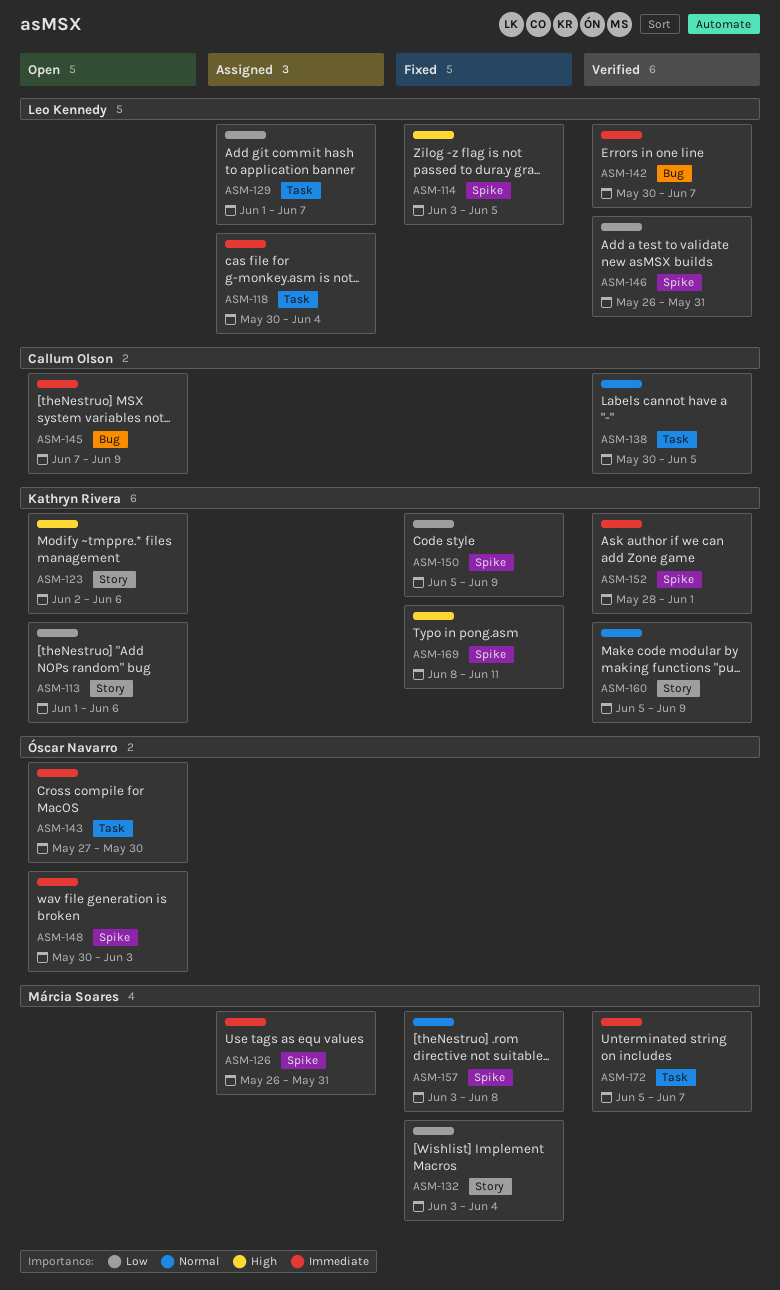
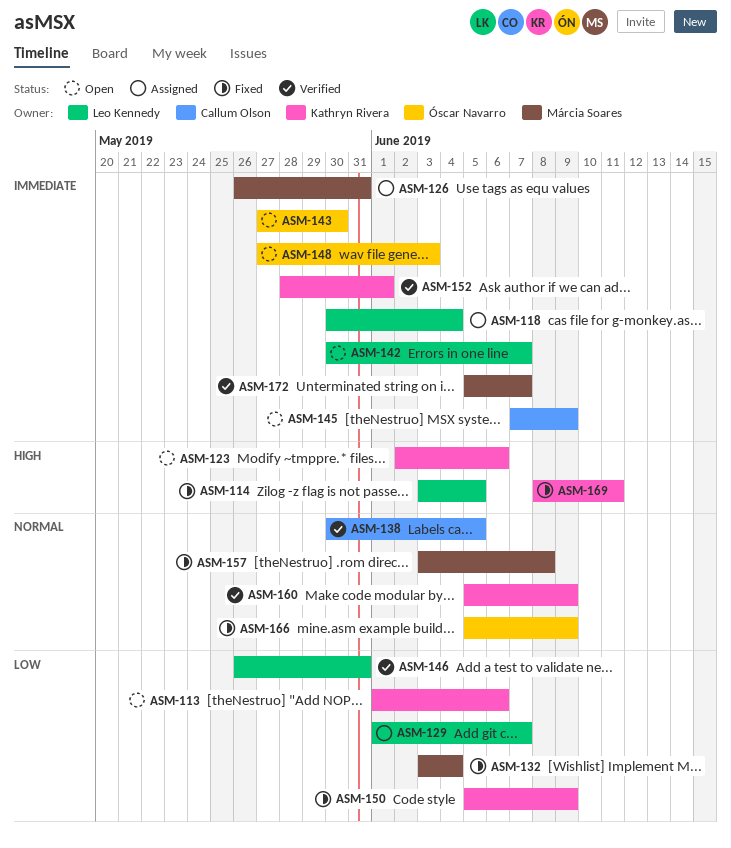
ASM-142, status: Verified -> Open
ASM-148, start: May 30 -> May 27
ASM-166: none -> present

